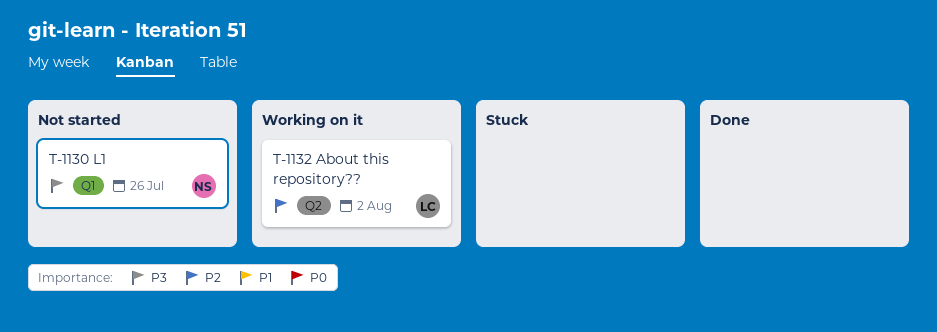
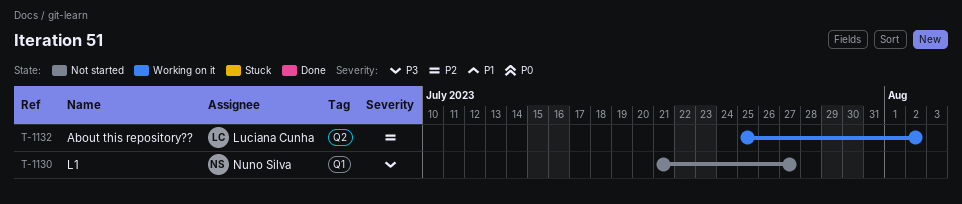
T-1130, due: Jul 26 -> Jul 27

